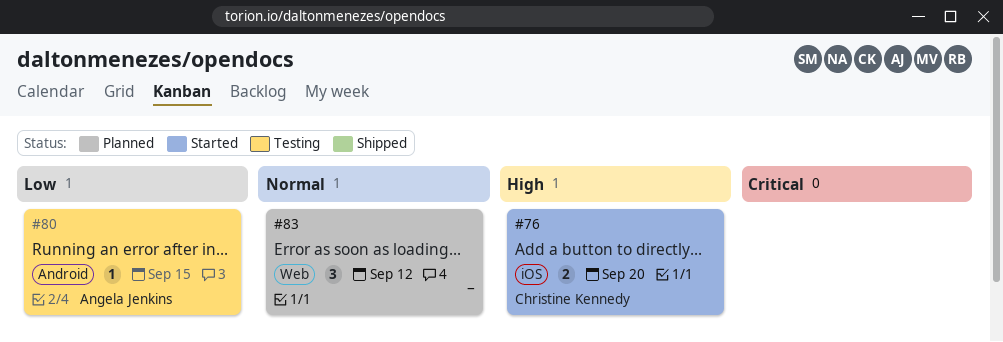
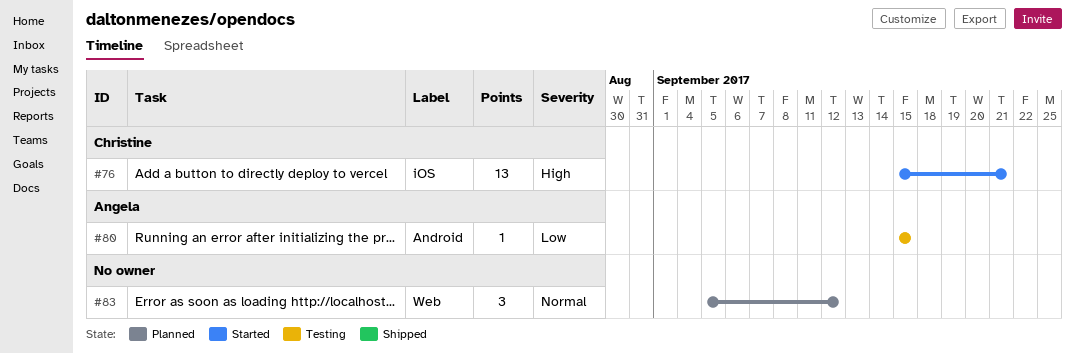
#76, estimate: 2 -> 13
#76, due: Sep 20 -> Sep 21

